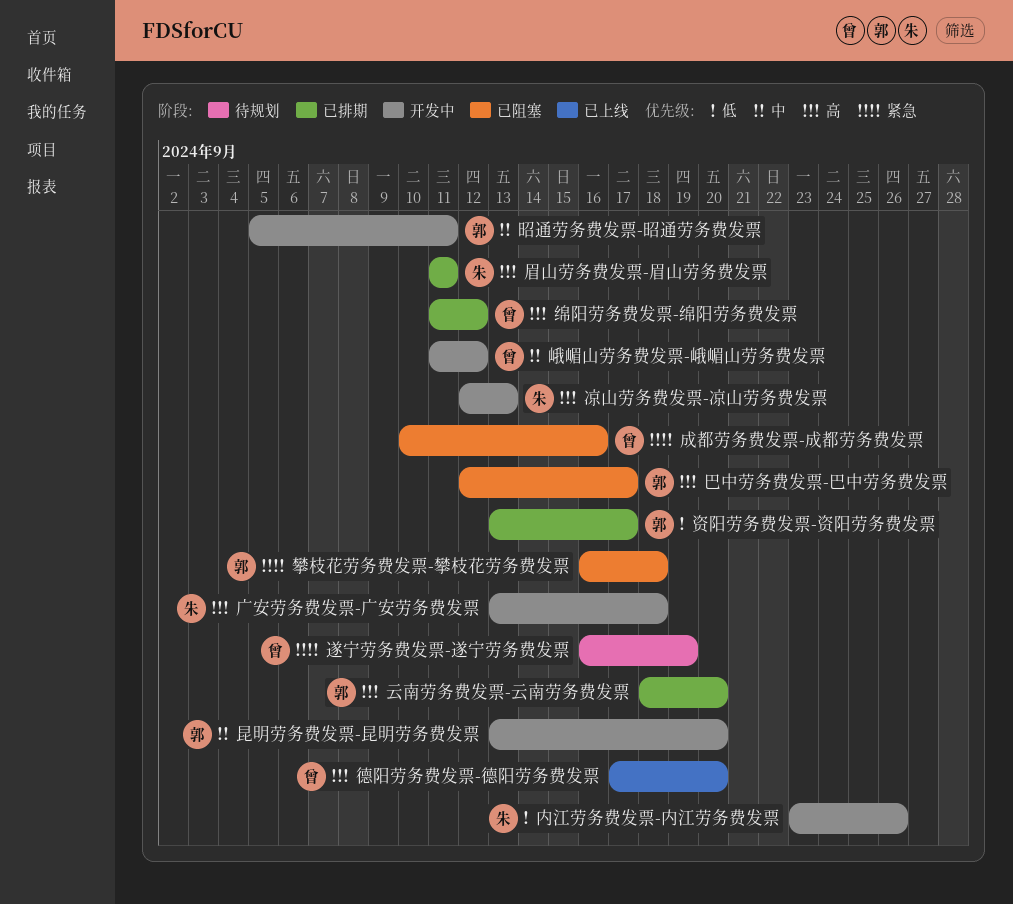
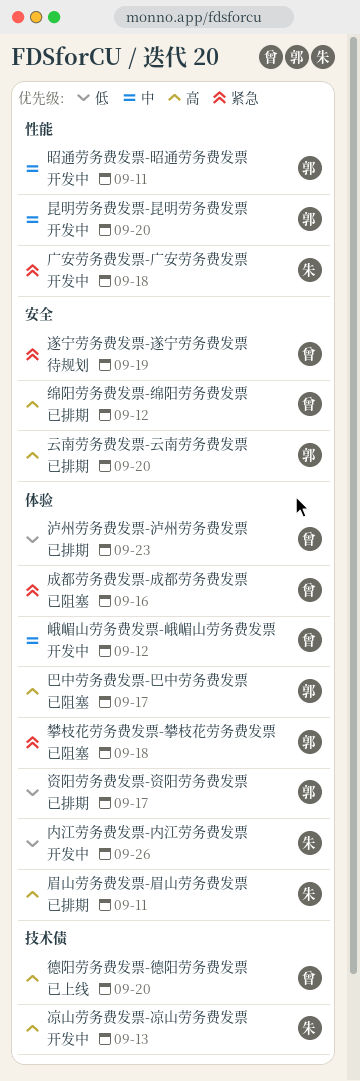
广安劳务费发票-广安劳务费发票, priority: 高 -> 紧急
泸州劳务费发票-泸州劳务费发票: none -> present

